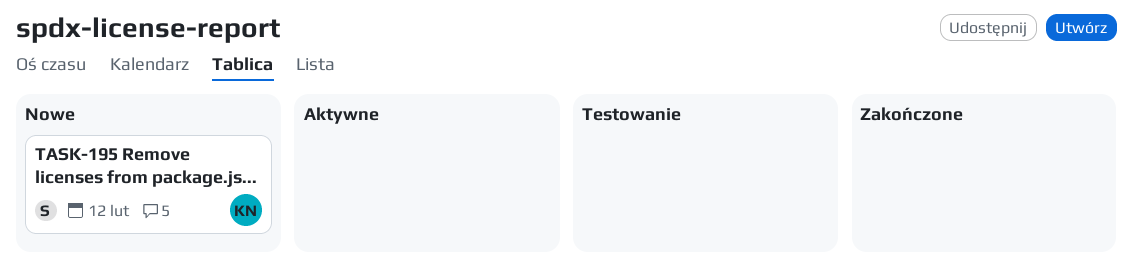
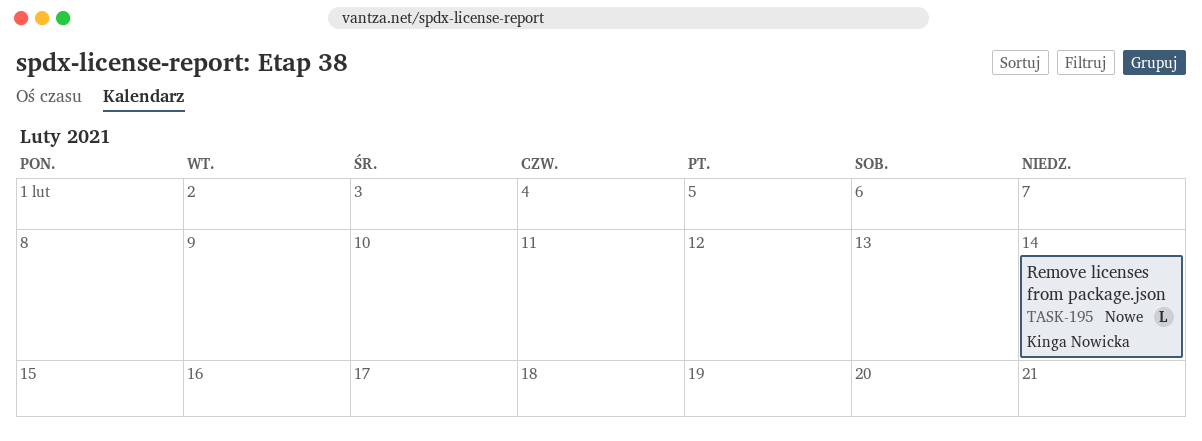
TASK-195, estimate: S -> L
TASK-195, due: Feb 12 -> Feb 14

